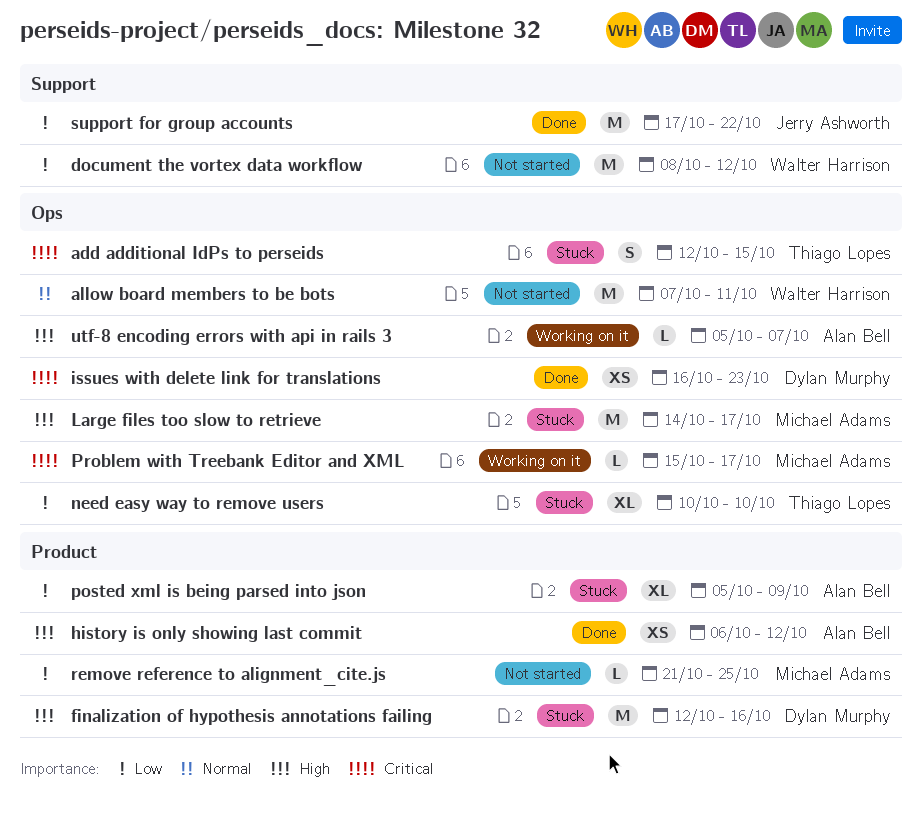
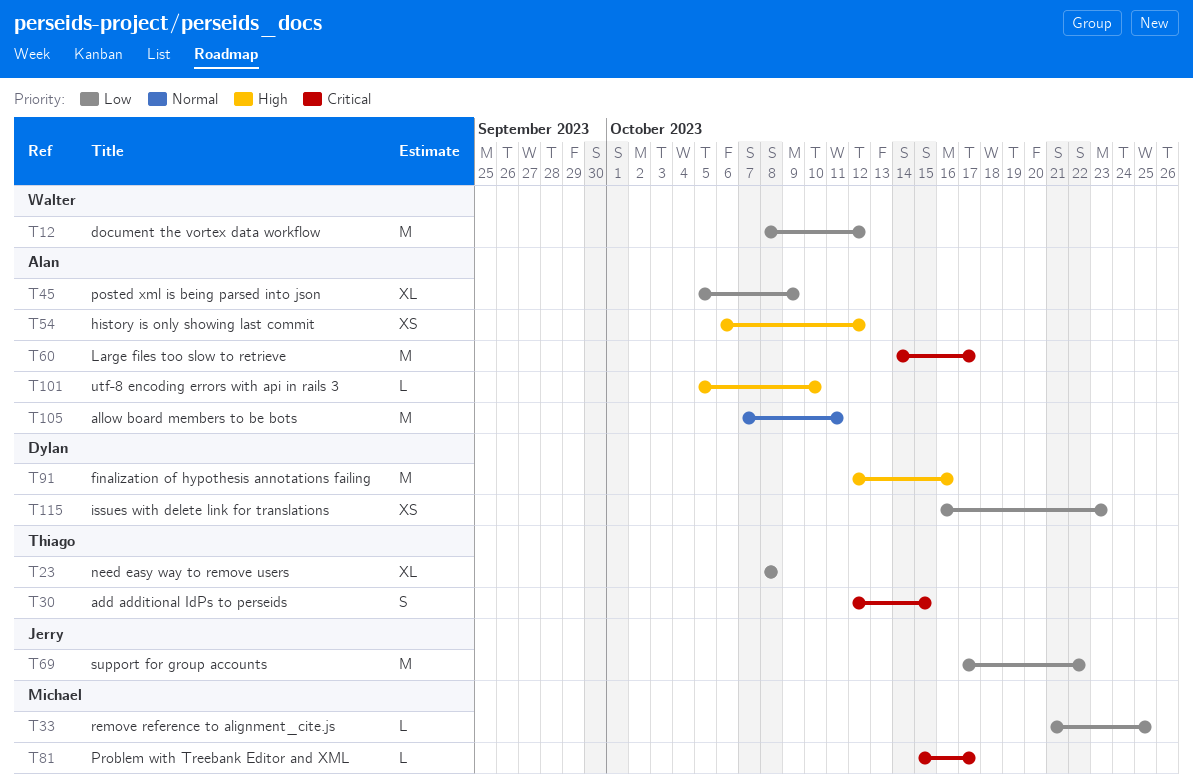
allow board members to be bots, owner: Walter Harrison -> Alan Bell
issues with delete link for translations, priority: Critical -> Low
Large files too slow to retrieve, owner: Michael Adams -> Alan Bell
Large files too slow to retrieve, priority: High -> Critical
need easy way to remove users, start: Oct 10 -> Oct 8
need easy way to remove users, due: Oct 10 -> Oct 8
utf-8 encoding errors with api in rails 3, due: Oct 7 -> Oct 10

